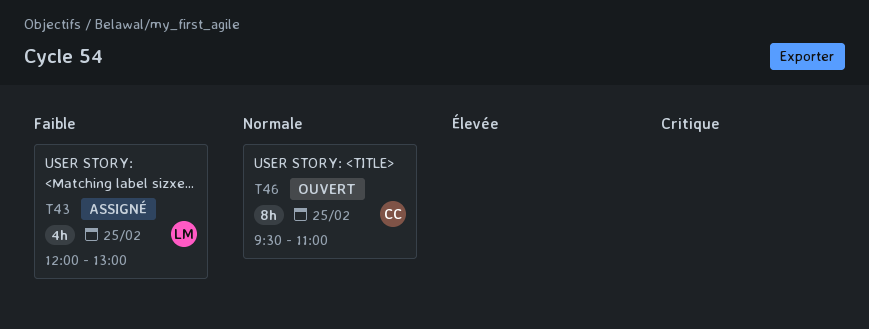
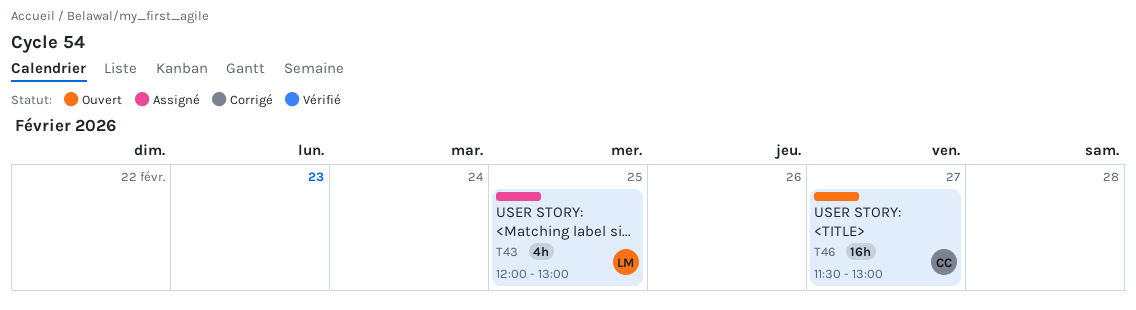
T46, estimate: 8h -> 16h
T46, day: Feb 25 -> Feb 27
T46, begins: 09:30 -> 11:30
T46, ends: 11:00 -> 13:00

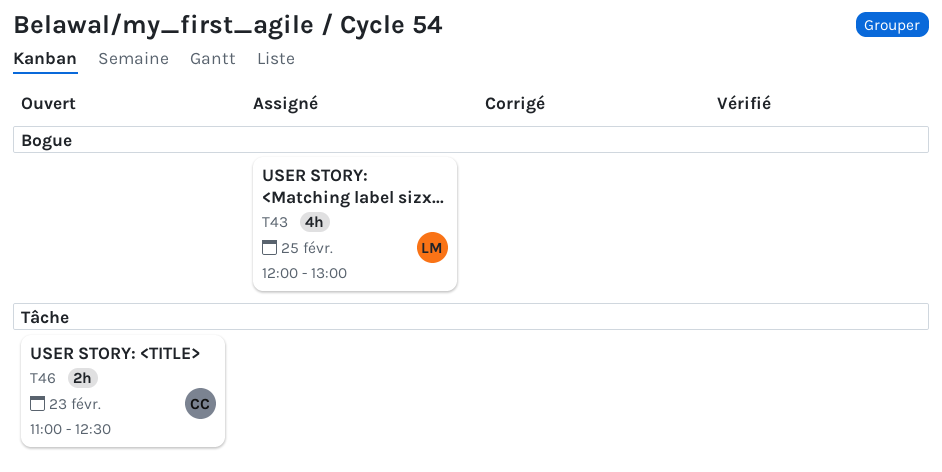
T46, estimate: 16h -> 2h
T46, day: Feb 27 -> Feb 23
T46, begins: 11:30 -> 11:00
T46, ends: 13:00 -> 12:30

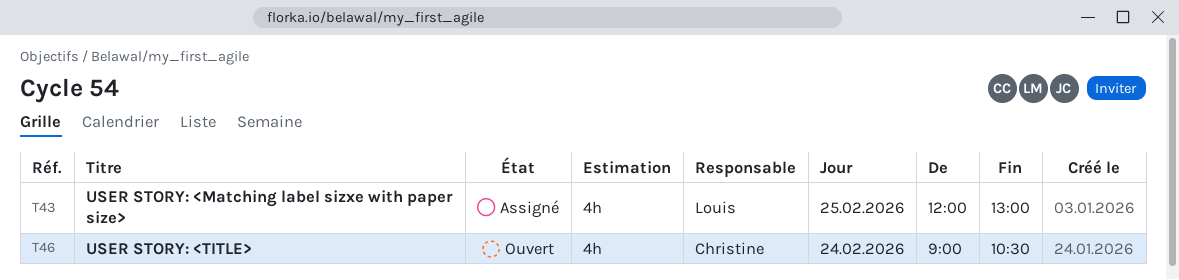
T46, estimate: 2h -> 4h
T46, day: Feb 23 -> Feb 24
T46, begins: 11:00 -> 09:00
T46, ends: 12:30 -> 10:30

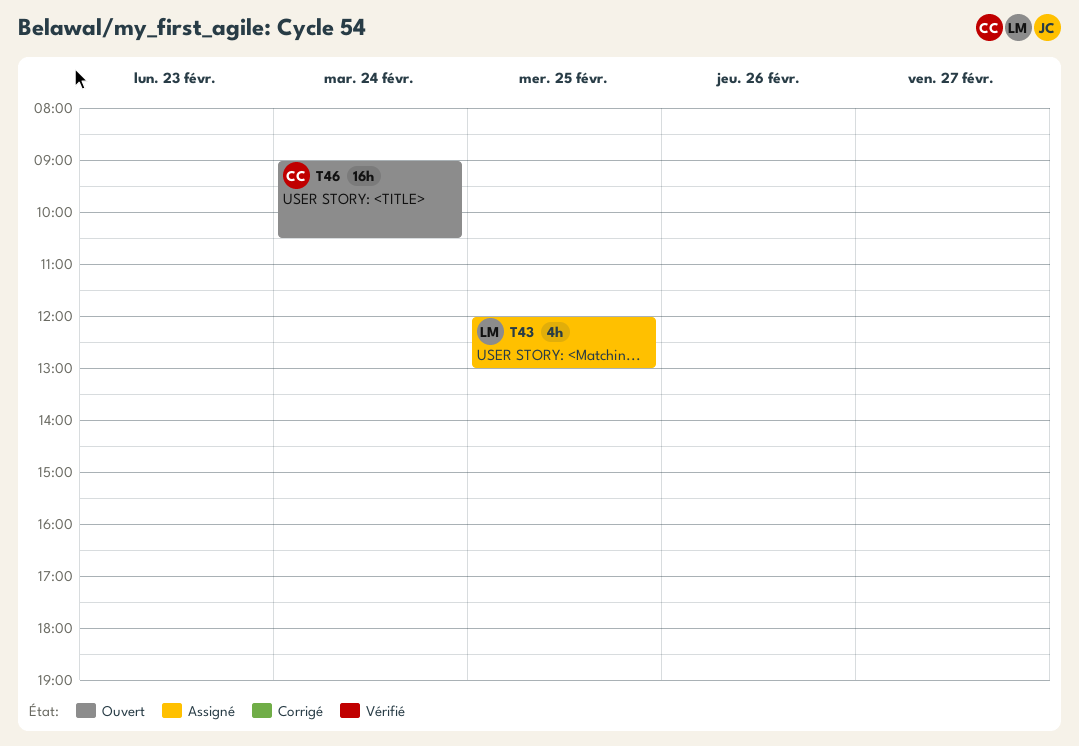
T46, estimate: 4h -> 16h

